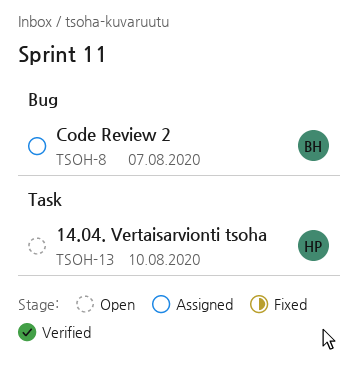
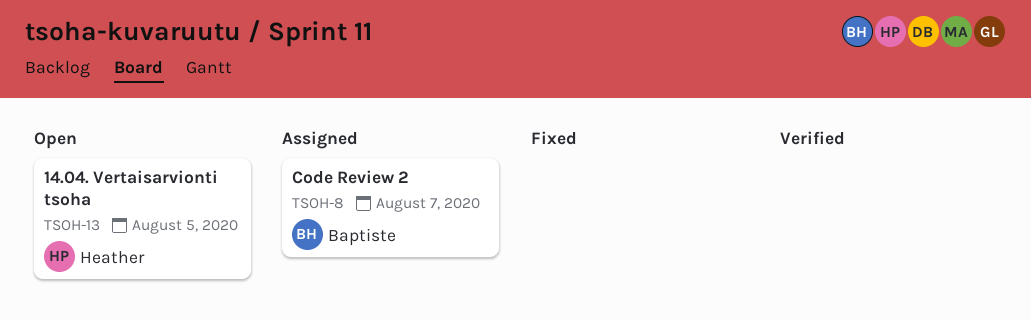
TSOH-13, due: Aug 10 -> Aug 5

